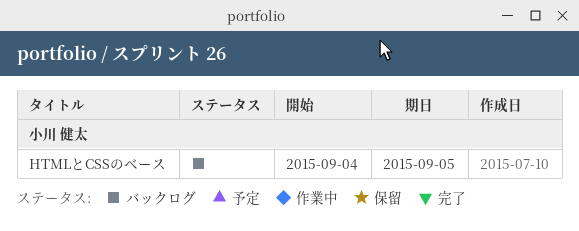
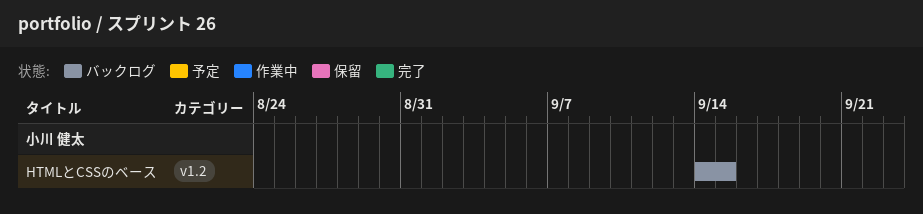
HTMLとCSSのベース, start: Sep 4 -> Sep 14
HTMLとCSSのベース, due: Sep 5 -> Sep 15

